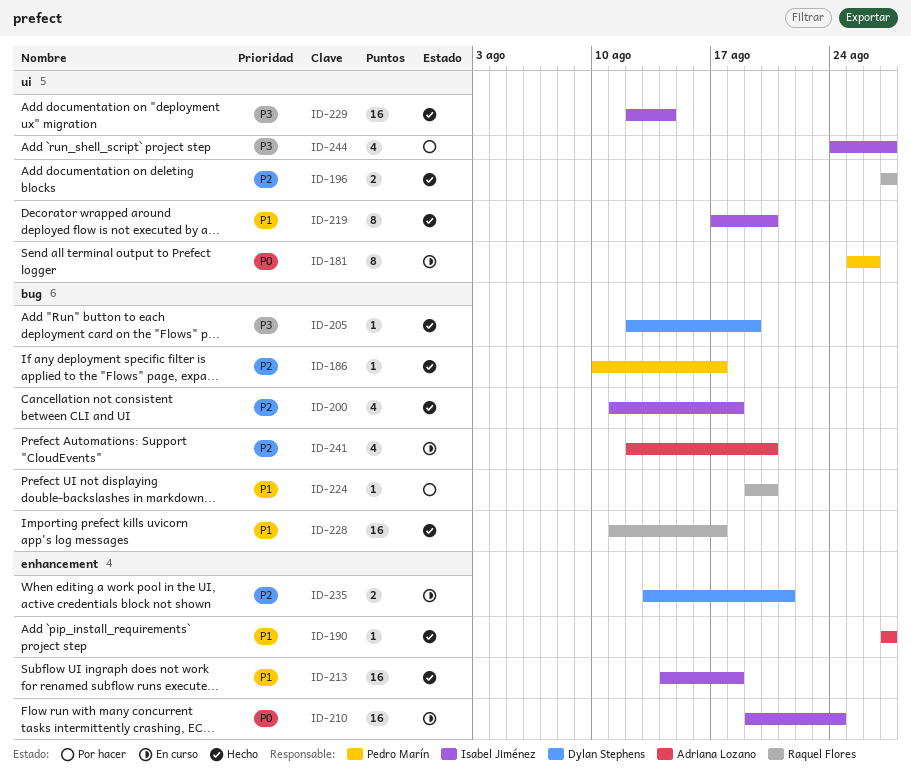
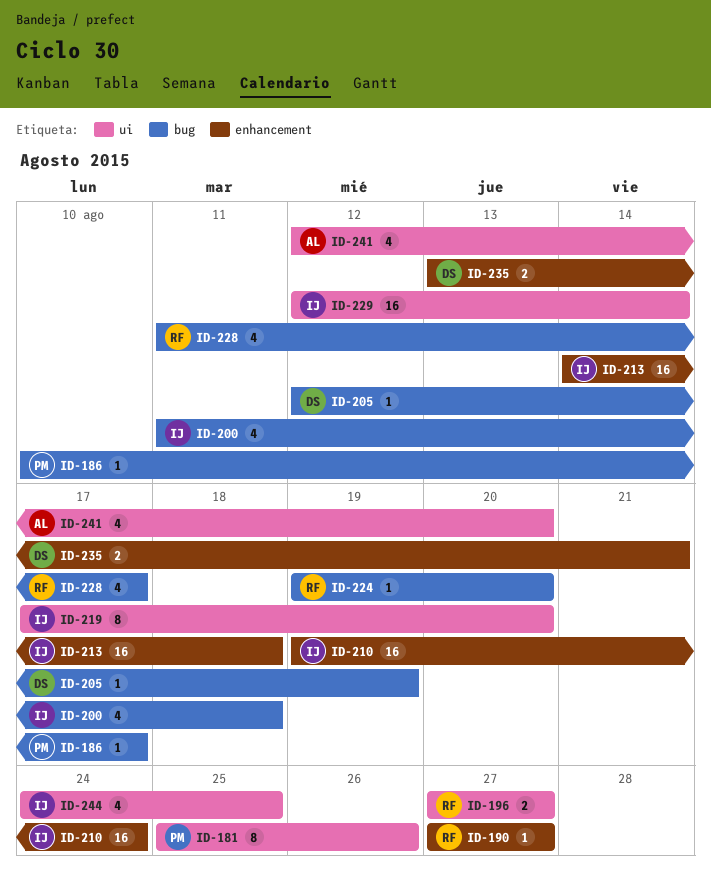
ID-190, owner: Adriana Lozano -> Raquel Flores
ID-228, estimate: 16 -> 4
ID-241, label: bug -> ui
ID-244, due: Aug 27 -> Aug 25

